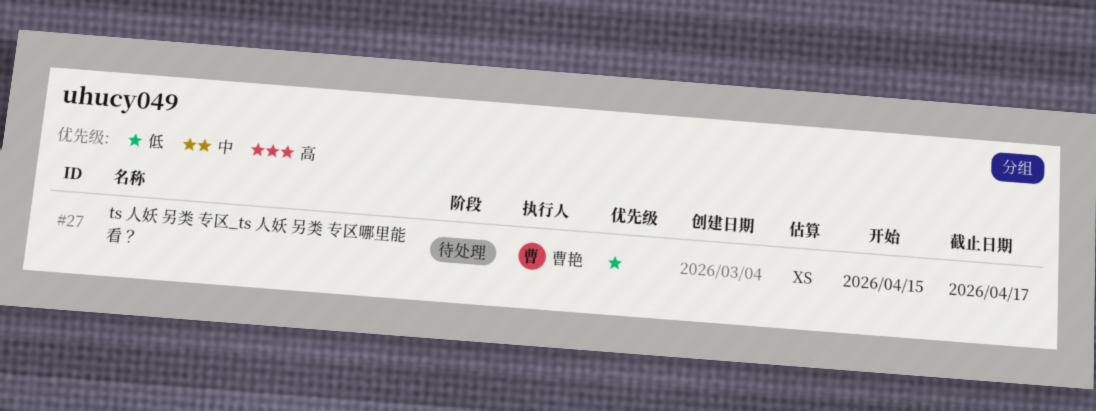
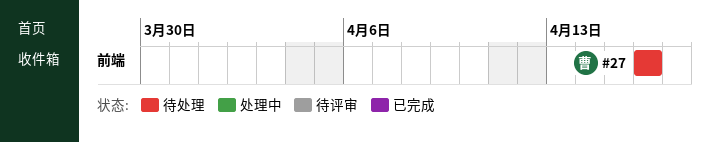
#27, start: Apr 15 -> Apr 16
#27, due: Apr 17 -> Apr 16

